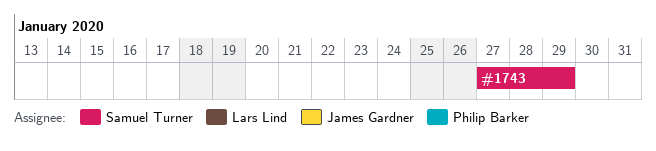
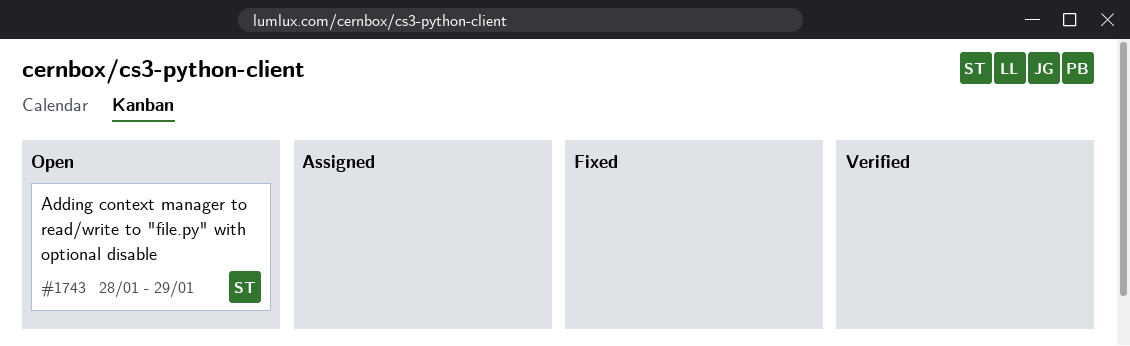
#1743, start: Jan 27 -> Jan 28

